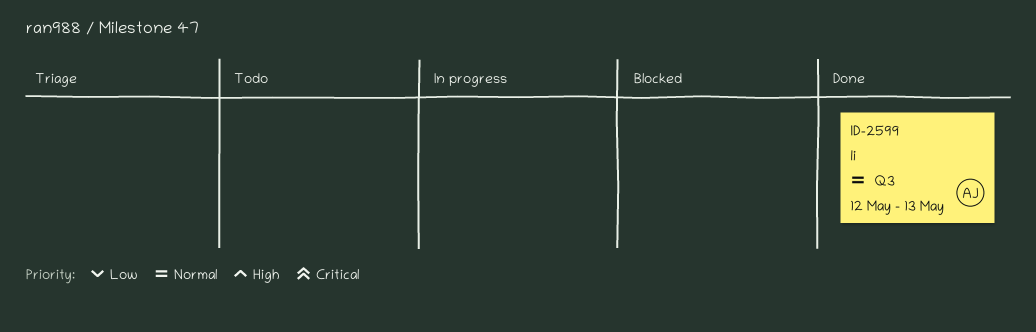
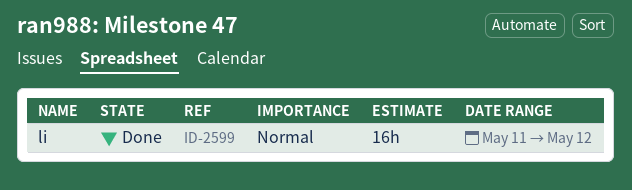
ID-2599, start: May 12 -> May 11
ID-2599, due: May 13 -> May 12

